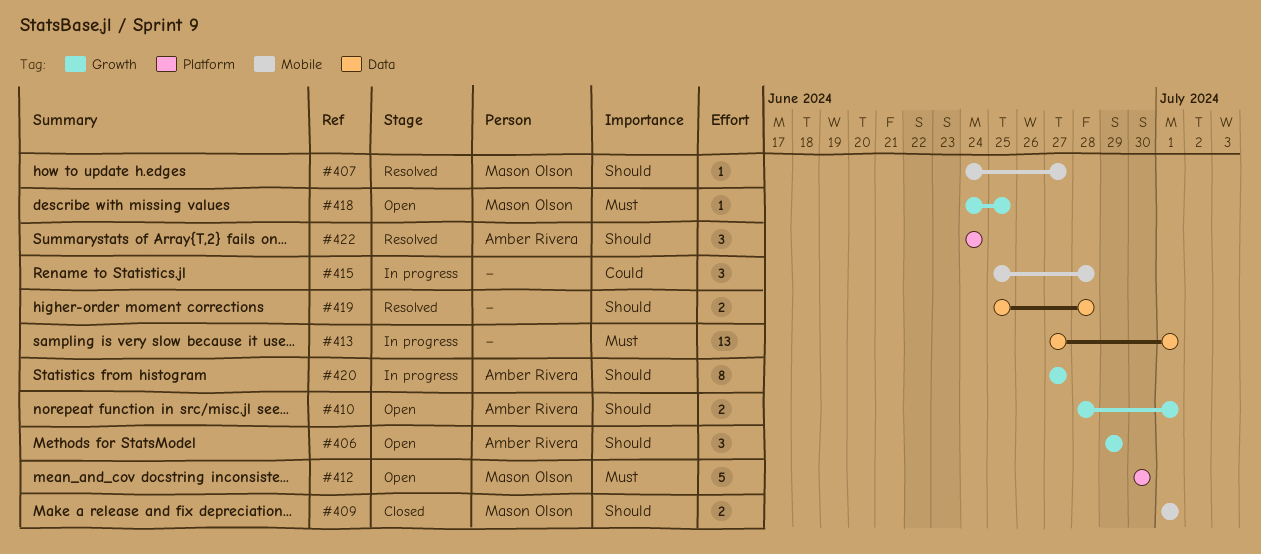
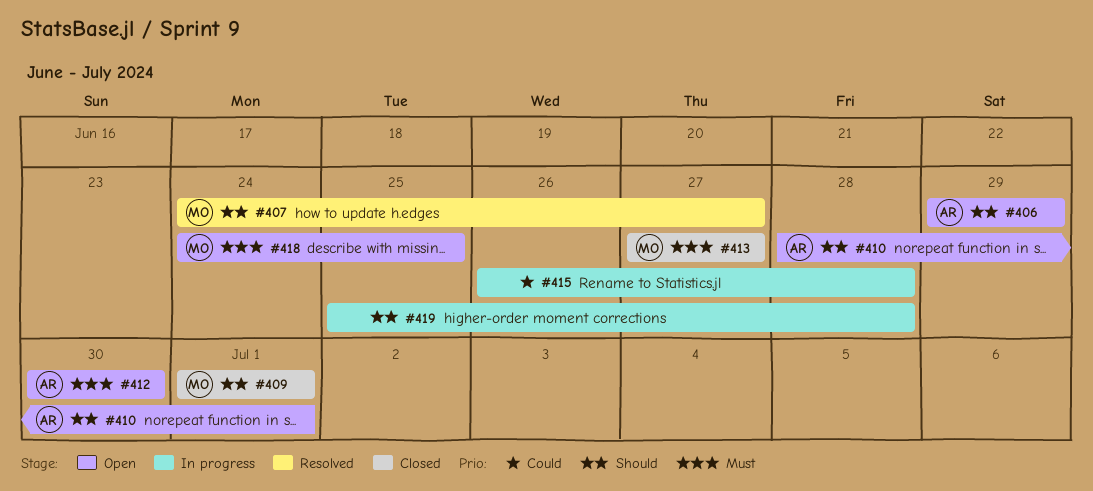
#412, owner: Mason Olson -> Amber Rivera
#413, status: In progress -> Closed
#413, owner: none -> Mason Olson
#413, due: Jul 1 -> Jun 27
#415, start: Jun 25 -> Jun 26
#419, status: Resolved -> In progress
#420: present -> none
#422: present -> none

